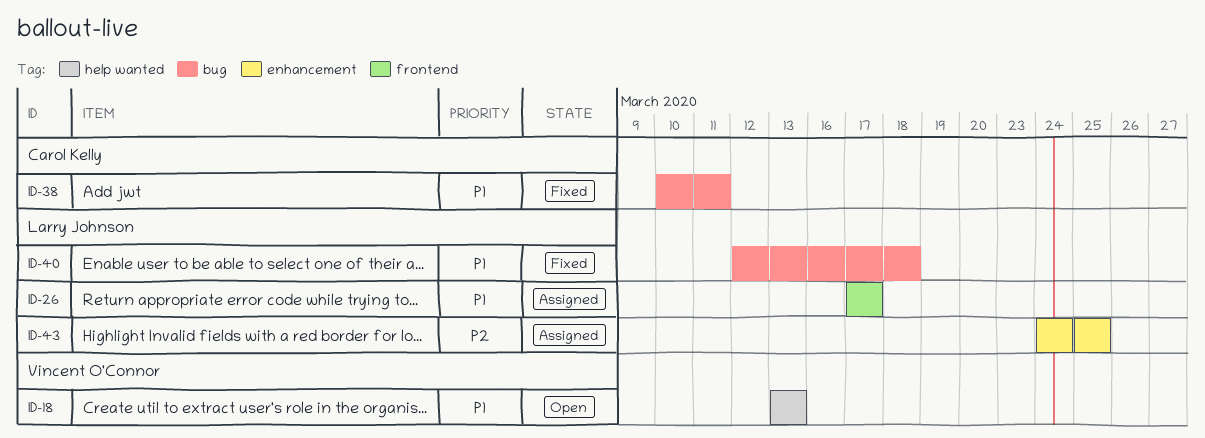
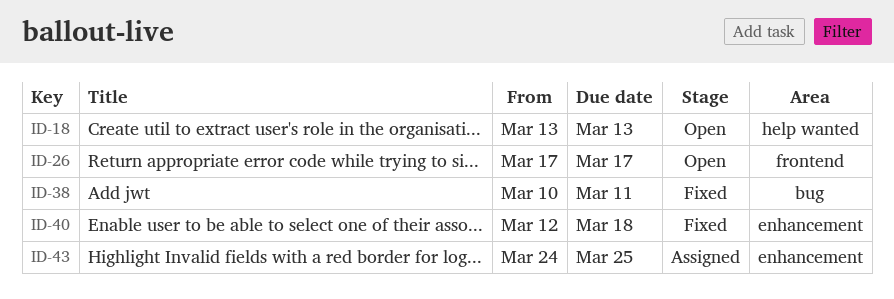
ID-26, status: Assigned -> Open
ID-40, label: bug -> enhancement

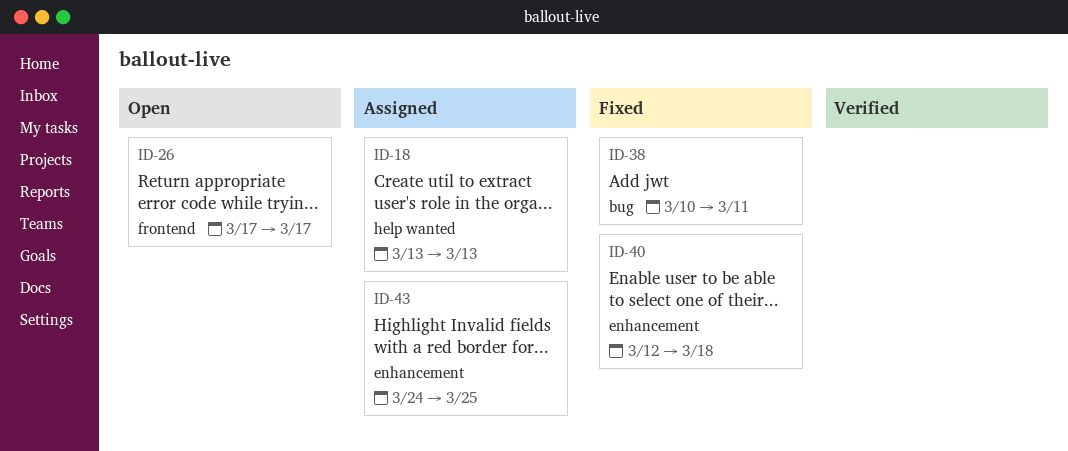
ID-18, status: Open -> Assigned

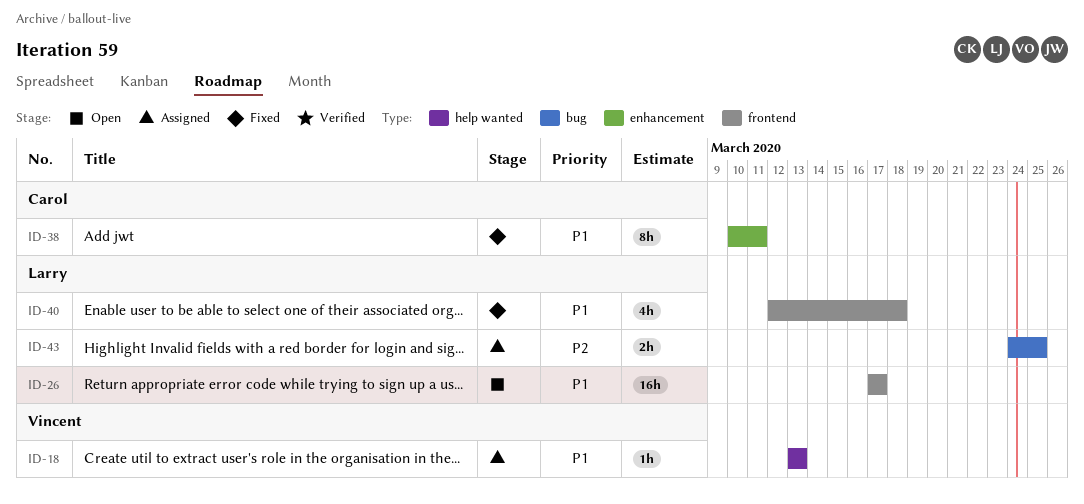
ID-38, label: bug -> enhancement
ID-40, label: enhancement -> frontend
ID-43, label: enhancement -> bug

